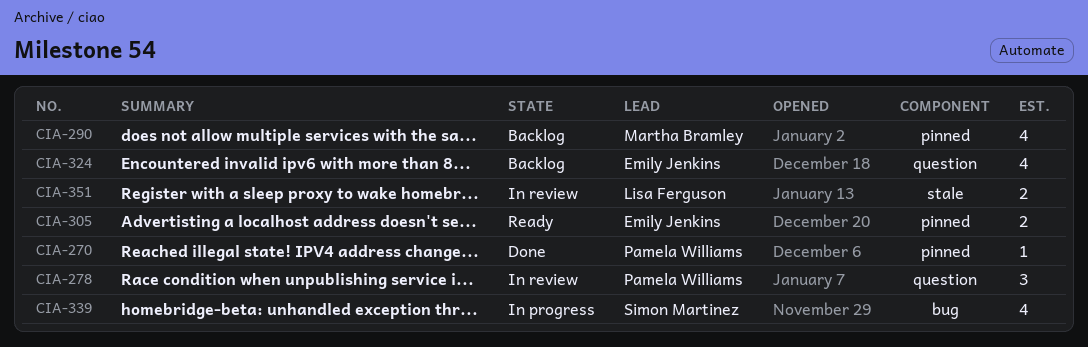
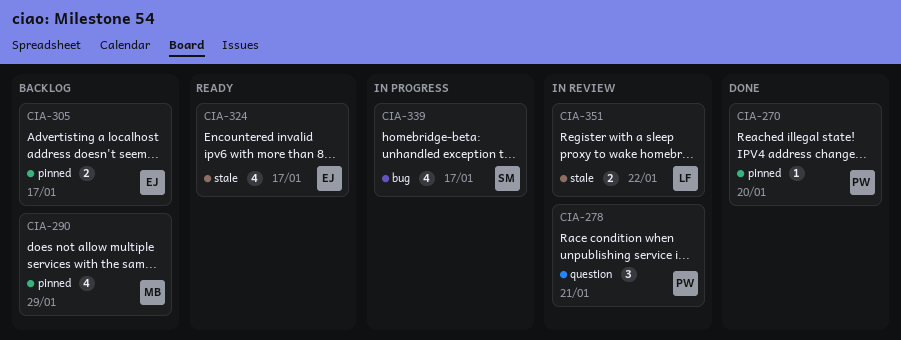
CIA-305, status: Ready -> Backlog
CIA-324, status: Backlog -> Ready
CIA-324, label: question -> stale

